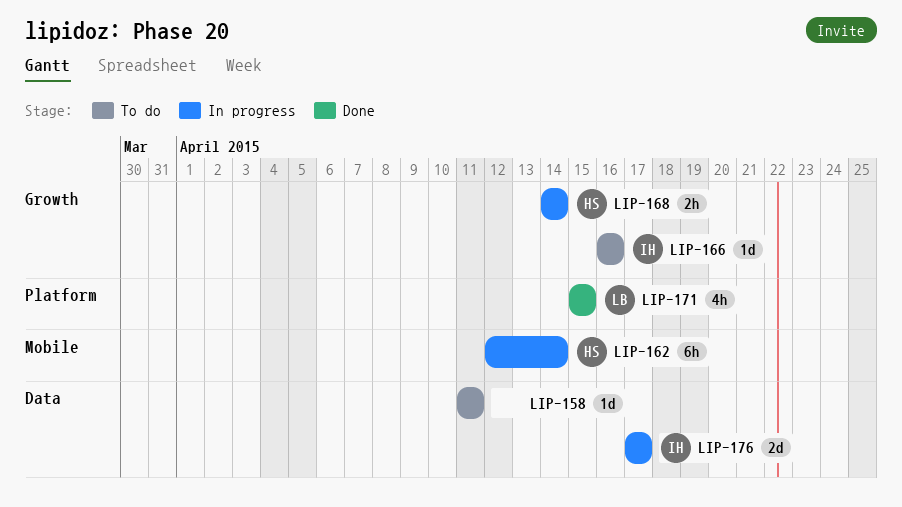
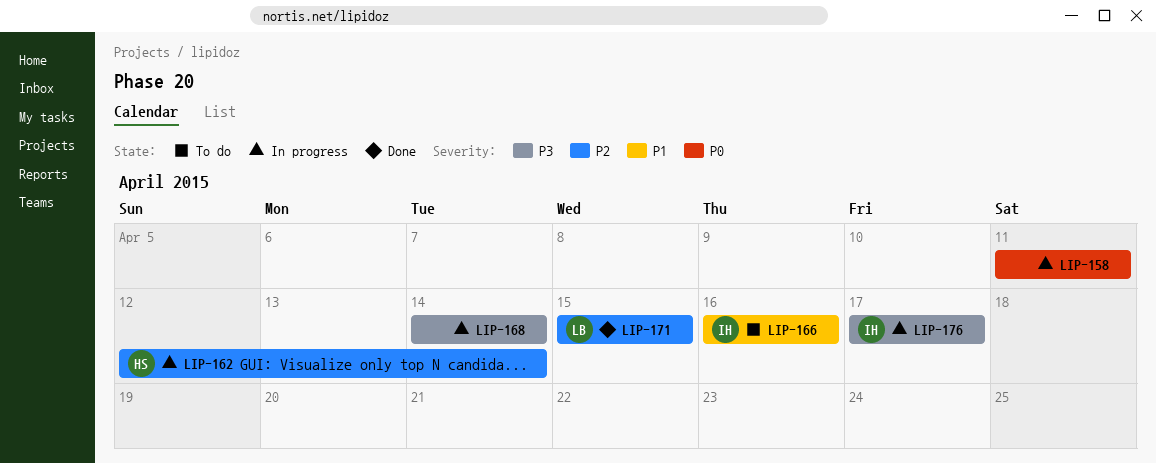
LIP-158, status: To do -> In progress
LIP-168, owner: HS -> none

